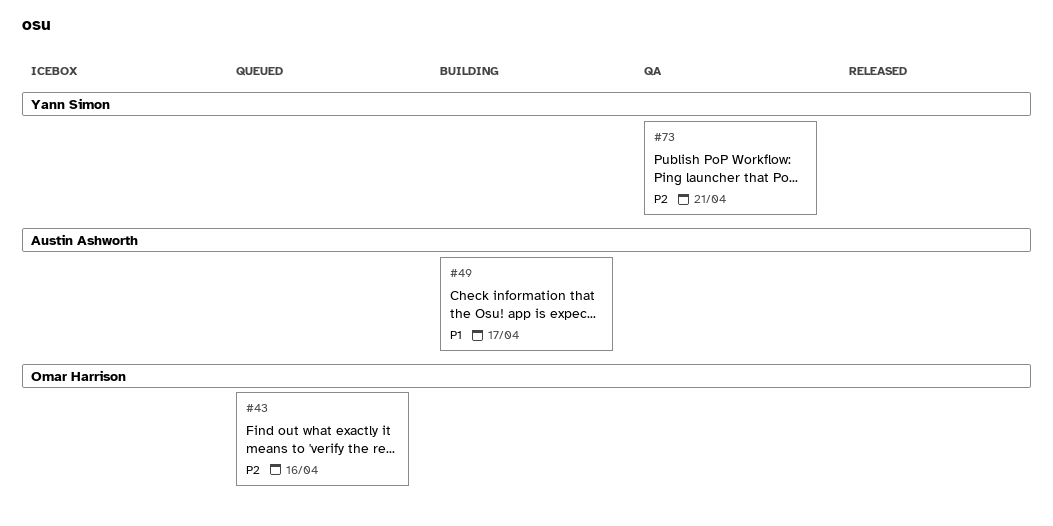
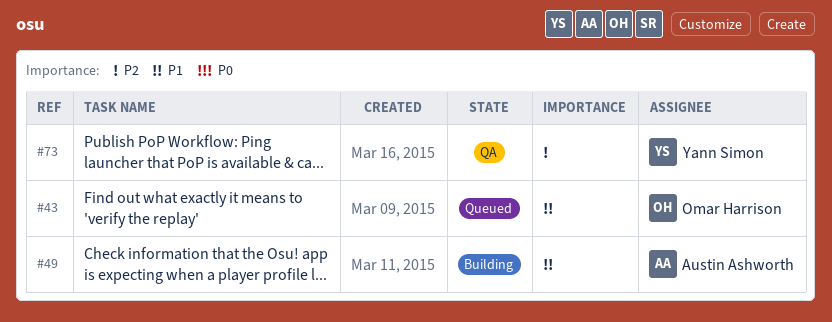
#43, priority: P2 -> P1

